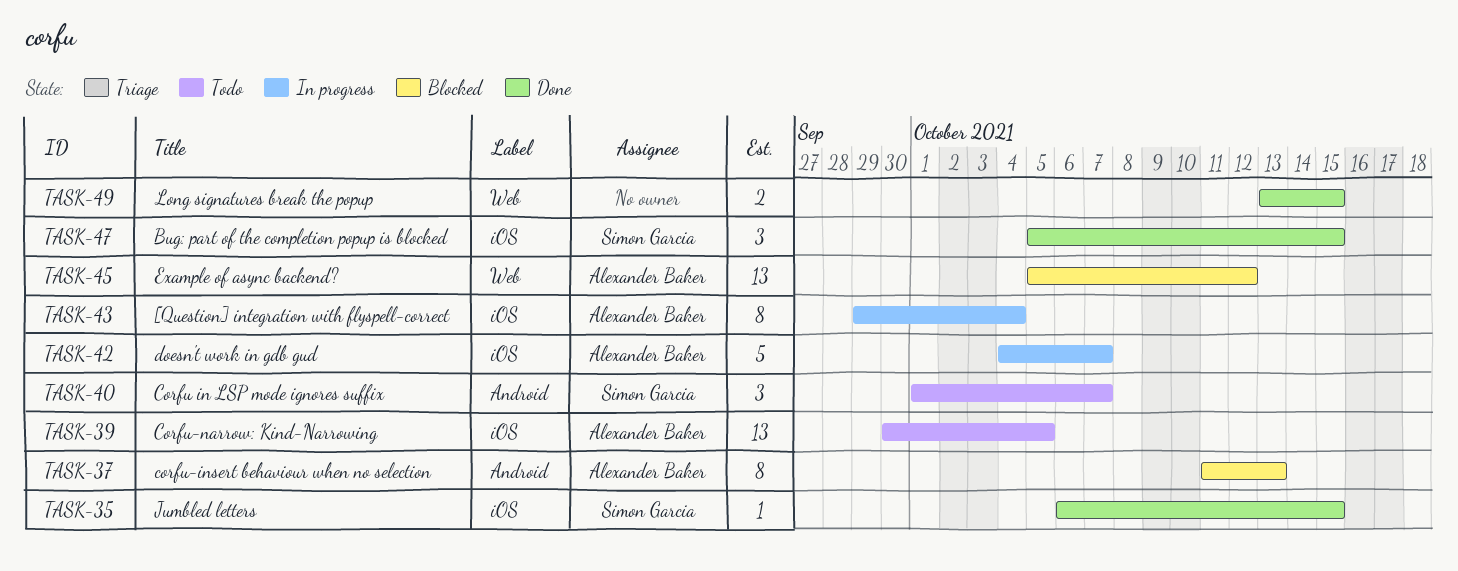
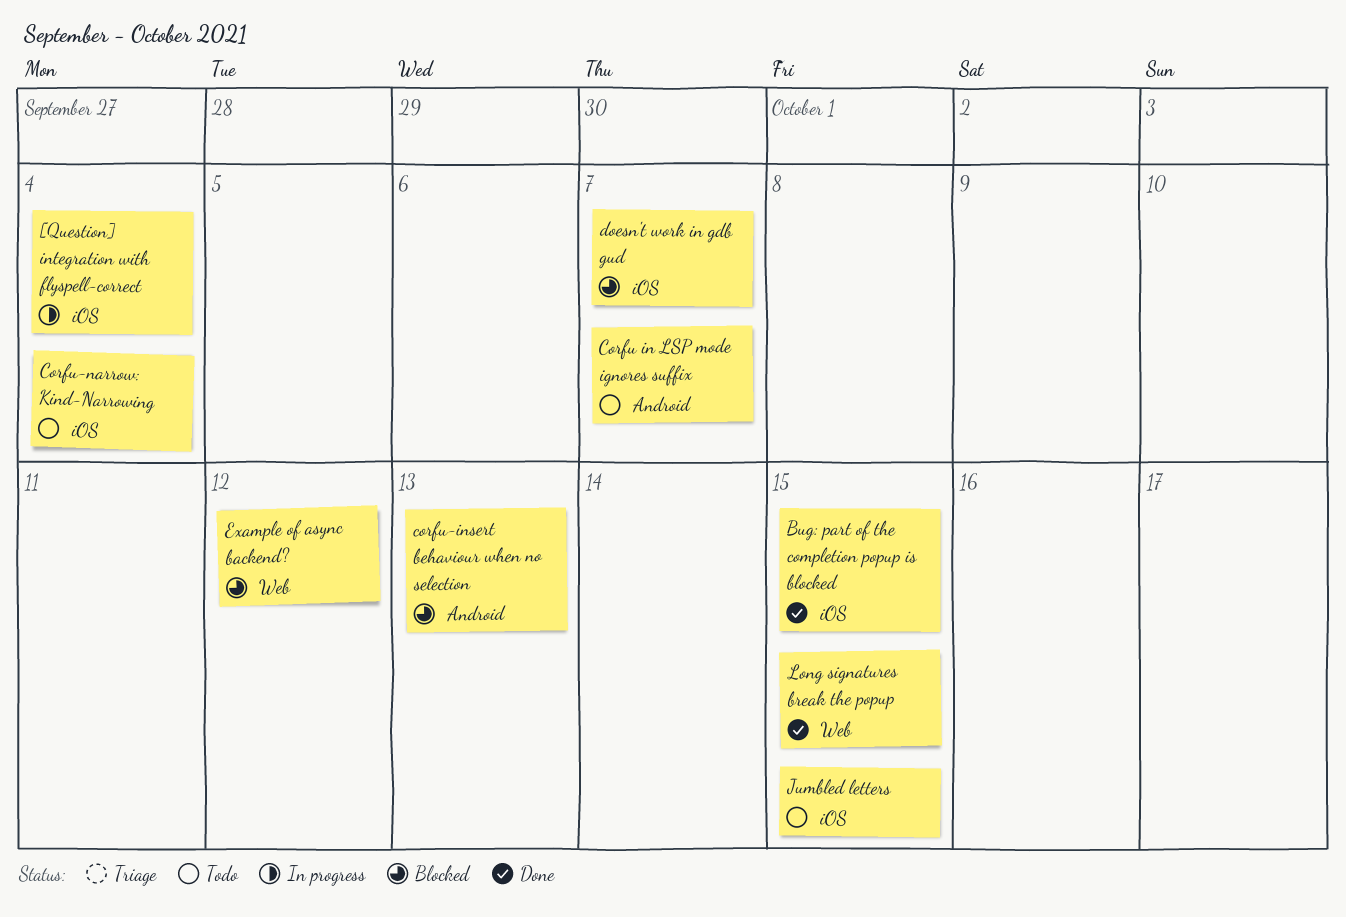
Corfu-narrow: Kind-Narrowing, due: Oct 5 -> Oct 4
doesn't work in gdb gud, status: In progress -> Blocked
Jumbled letters, status: Done -> Todo

